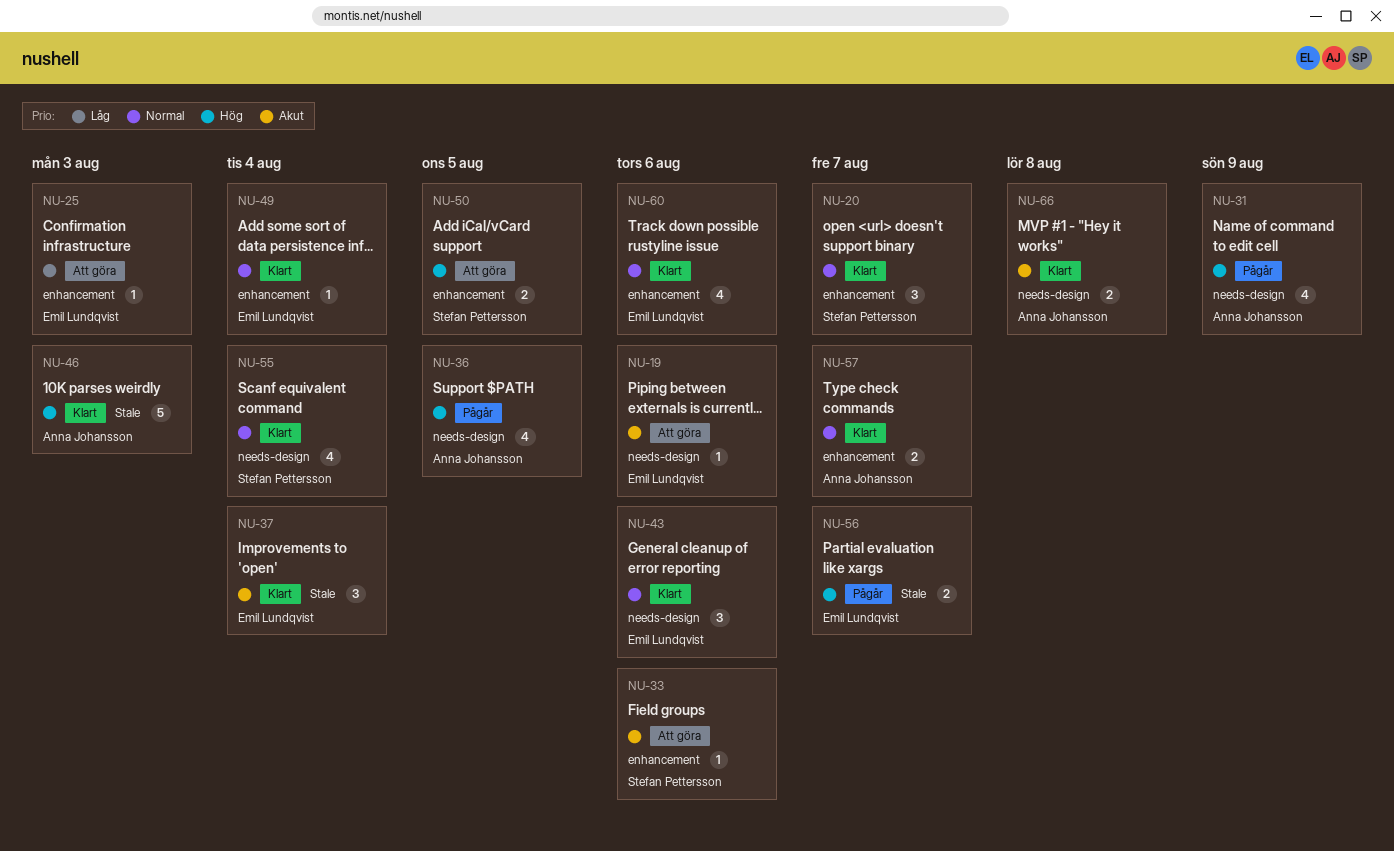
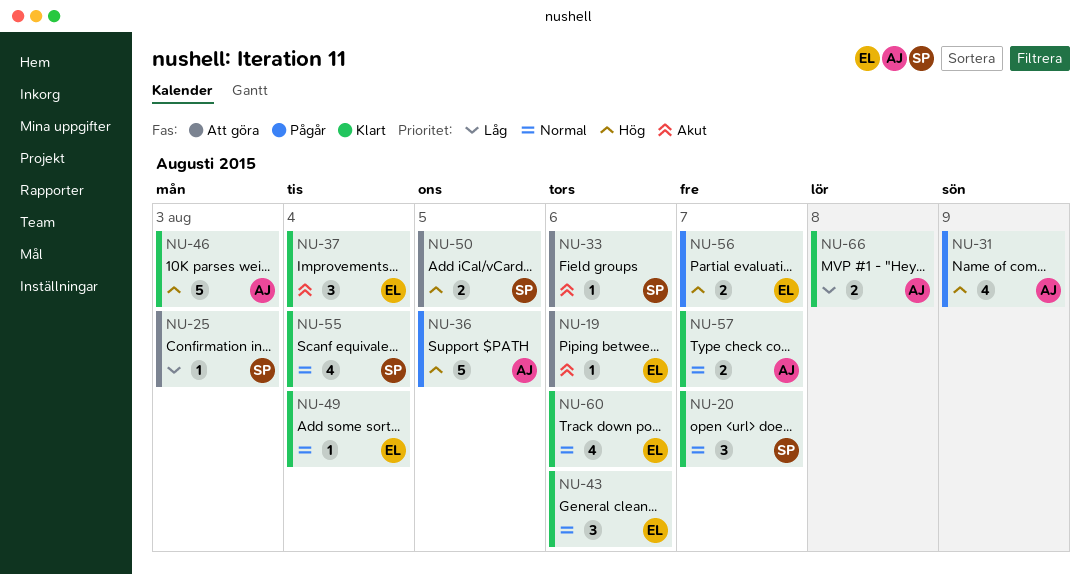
NU-25, owner: Emil Lundqvist -> Stefan Pettersson
NU-36, estimate: 4 -> 5
NU-66, priority: Akut -> Låg

